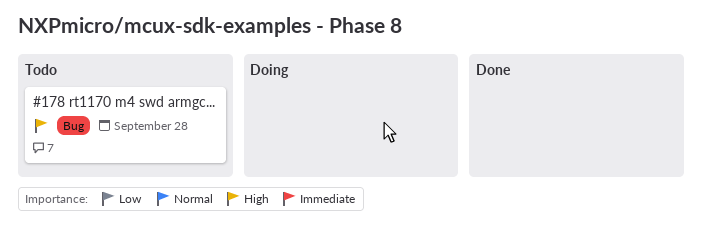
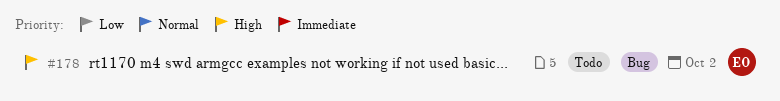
#178, due: Sep 28 -> Oct 2

